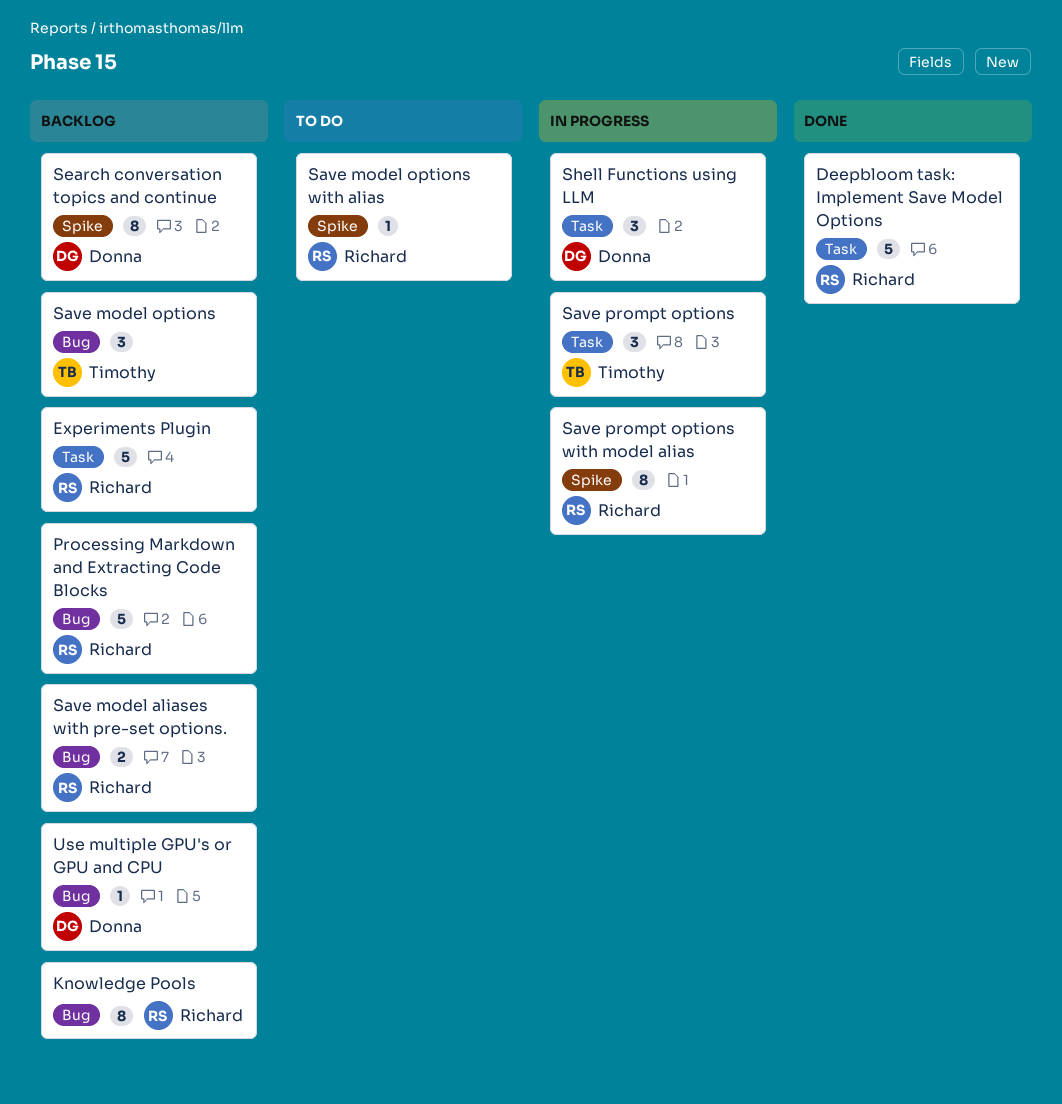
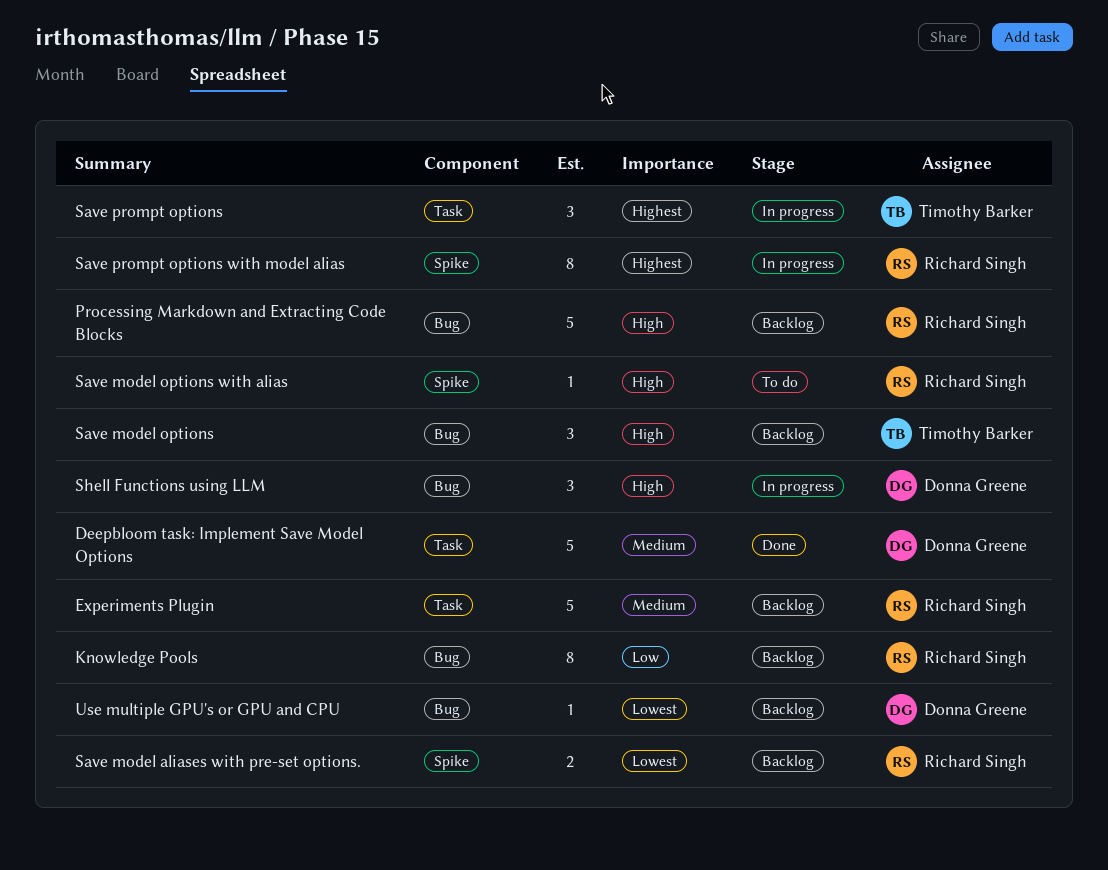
Deepbloom task: Implement Save Model Options, owner: Richard Singh -> Donna Greene
Save model aliases with pre-set options., label: Bug -> Spike
Search conversation topics and continue: present -> none
Shell Functions using LLM, label: Task -> Bug

